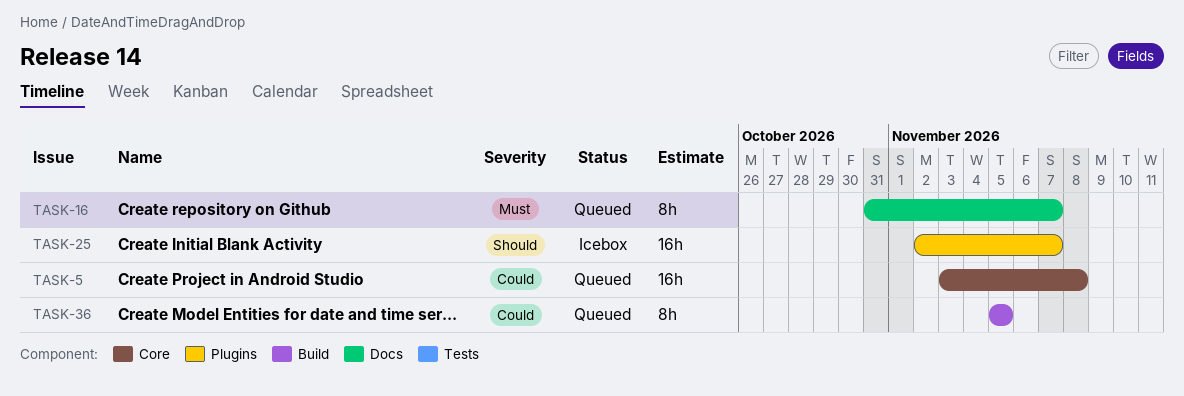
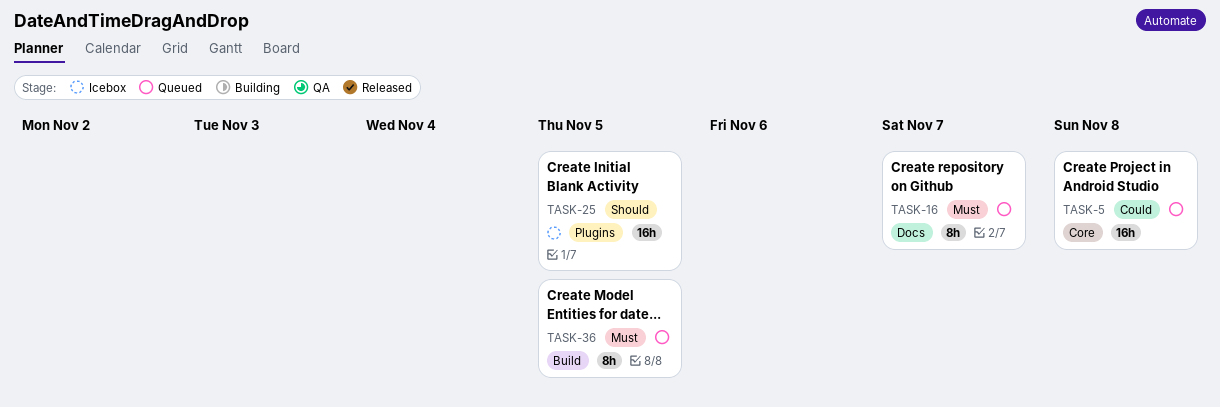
TASK-25, due: Nov 7 -> Nov 5
TASK-36, priority: Could -> Must

